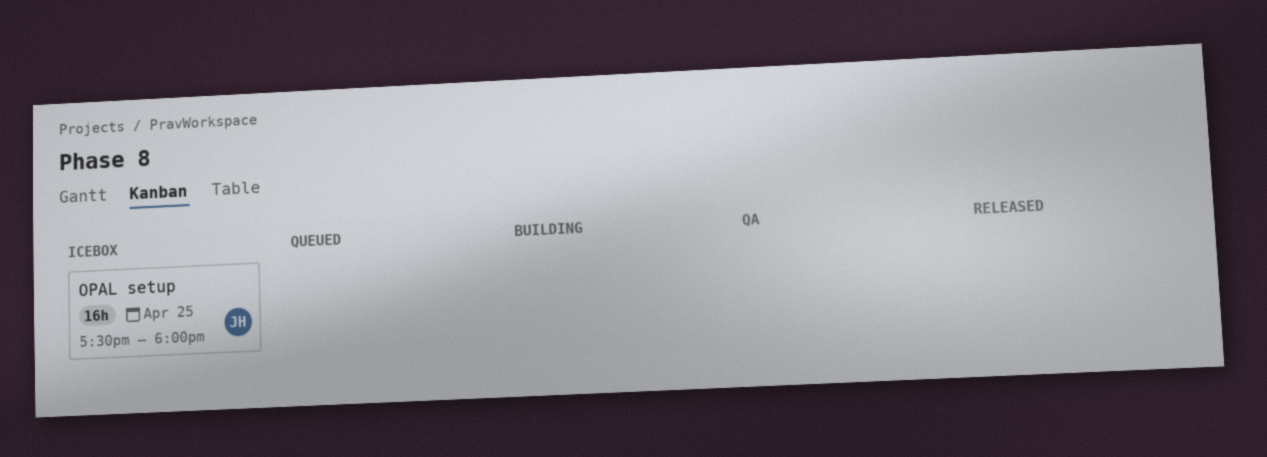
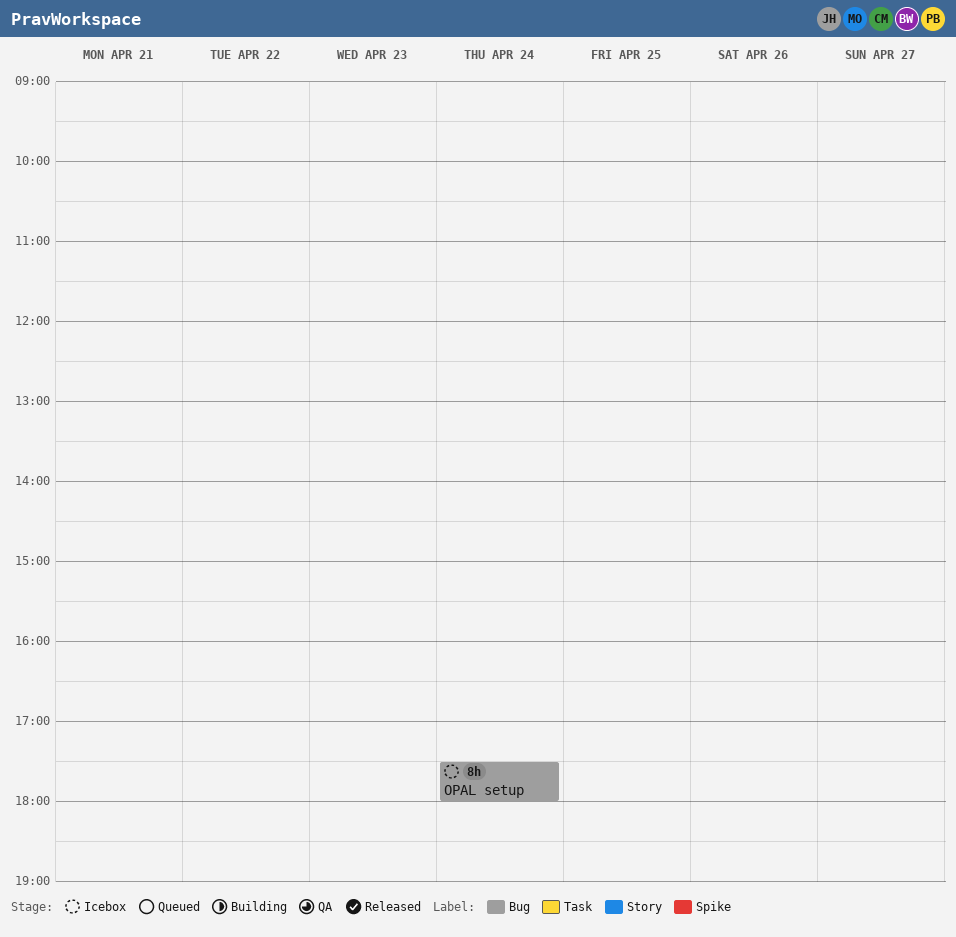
OPAL setup, estimate: 16h -> 8h
OPAL setup, day: Apr 25 -> Apr 24

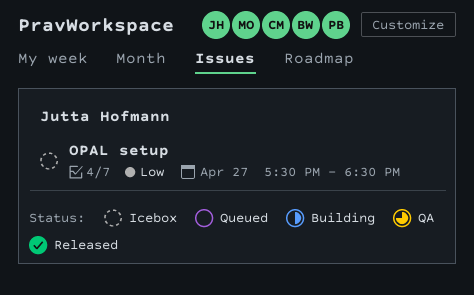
OPAL setup, day: Apr 24 -> Apr 27
OPAL setup, ends: 18:00 -> 18:30

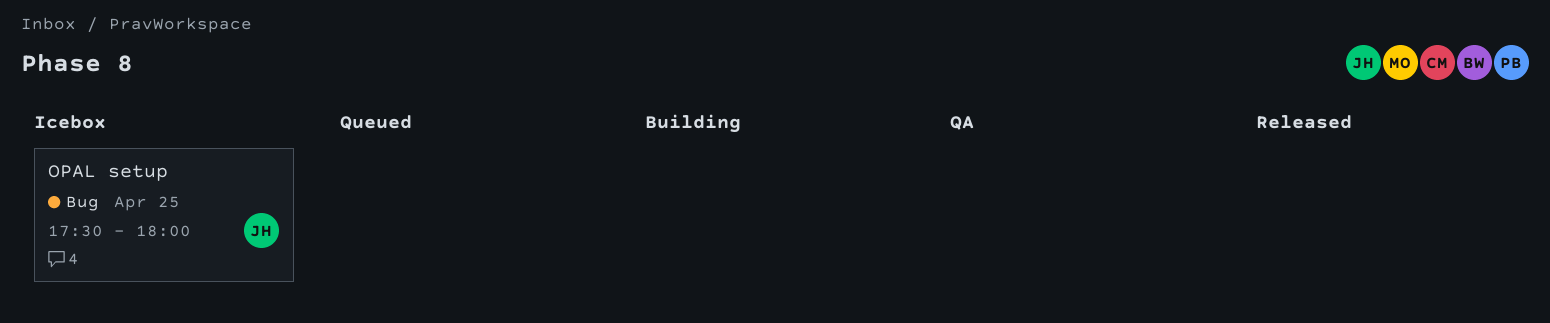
OPAL setup, day: Apr 27 -> Apr 25
OPAL setup, ends: 18:30 -> 18:00

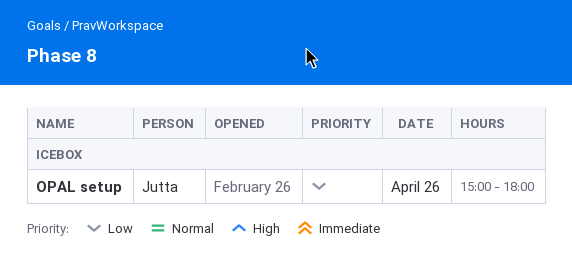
OPAL setup, day: Apr 25 -> Apr 26
OPAL setup, begins: 17:30 -> 15:00

